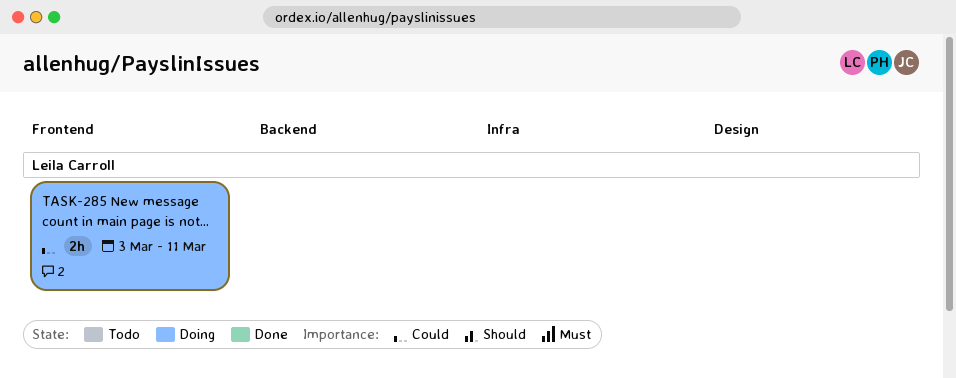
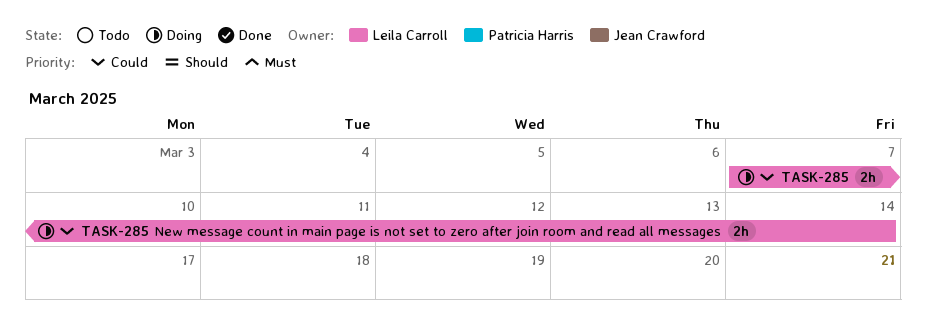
TASK-285, start: Mar 3 -> Mar 7
TASK-285, due: Mar 11 -> Mar 14

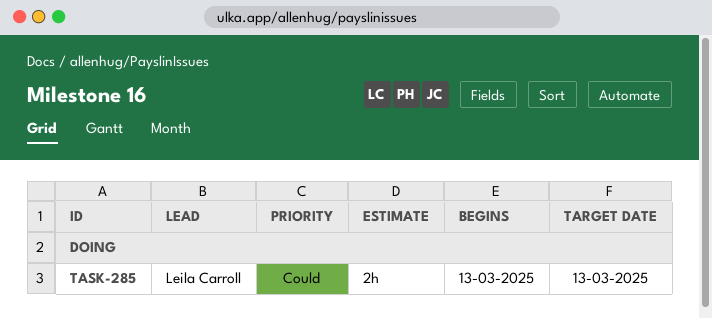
TASK-285, start: Mar 7 -> Mar 13
TASK-285, due: Mar 14 -> Mar 13

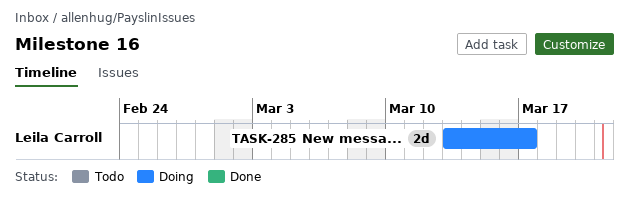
TASK-285, estimate: 2h -> 2d
TASK-285, due: Mar 13 -> Mar 17

